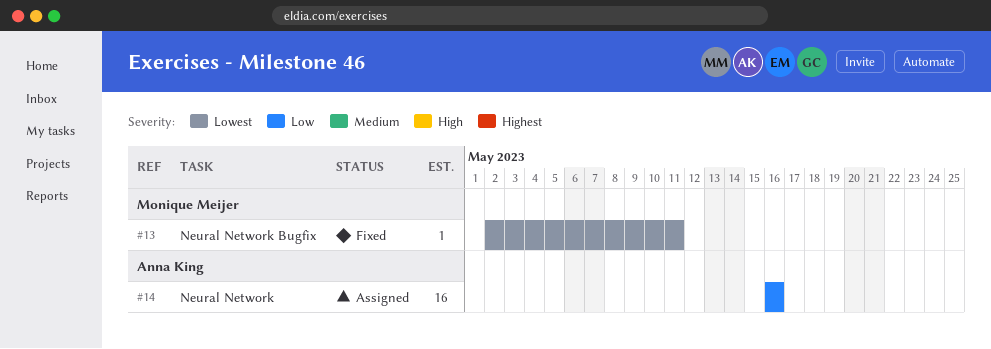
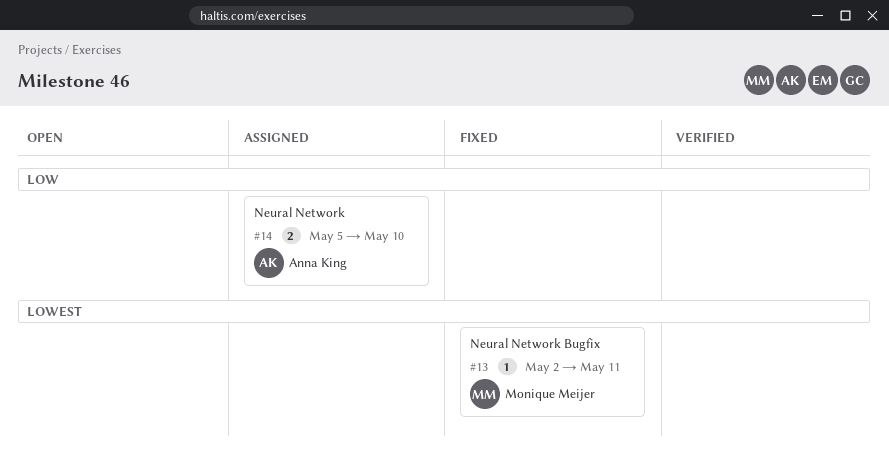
#14, estimate: 16 -> 2
#14, start: May 16 -> May 5
#14, due: May 16 -> May 10

